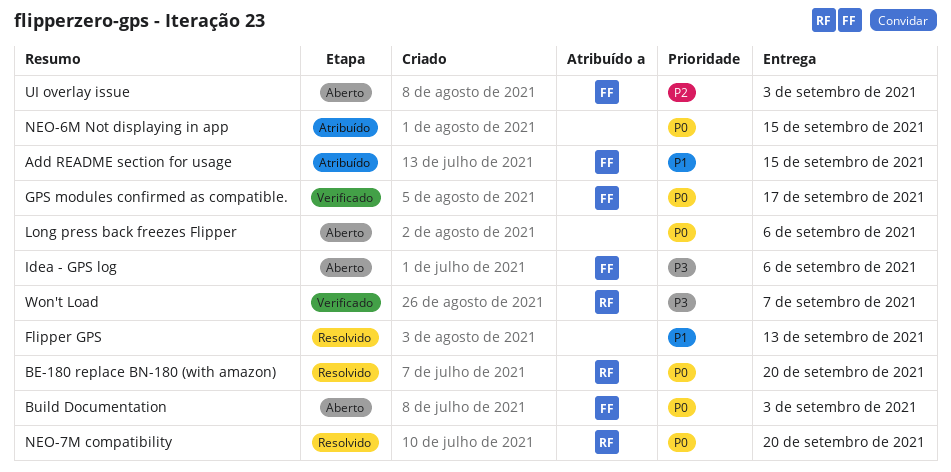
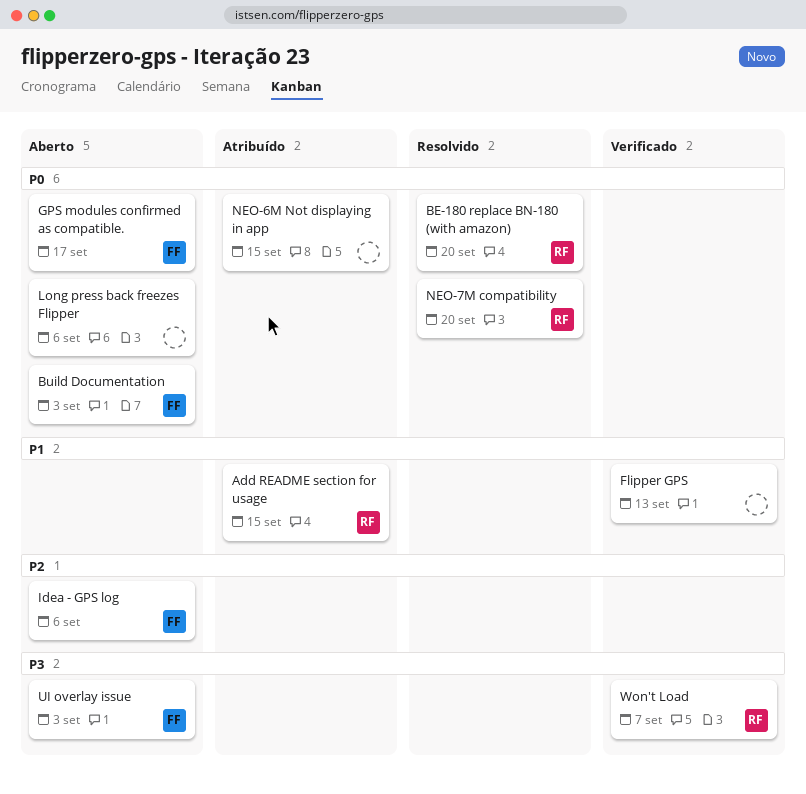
Add README section for usage, owner: FF -> RF
Flipper GPS, status: Resolvido -> Verificado
GPS modules confirmed as compatible., status: Verificado -> Aberto
Idea - GPS log, priority: P3 -> P2
UI overlay issue, priority: P2 -> P3

